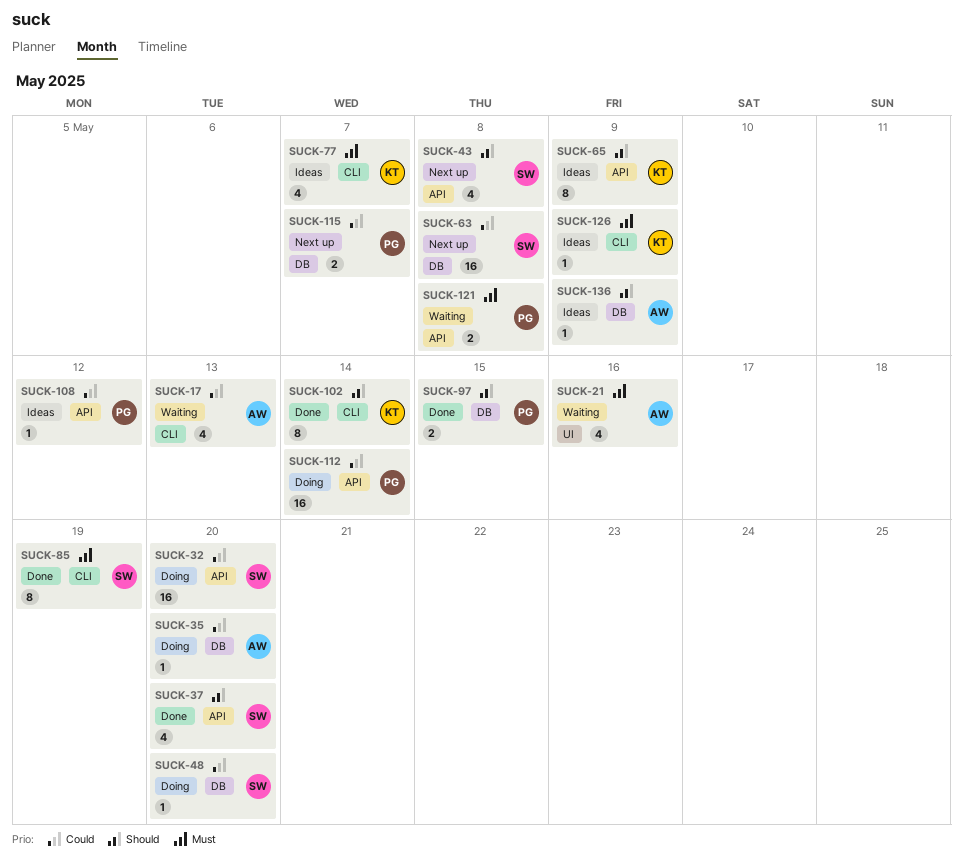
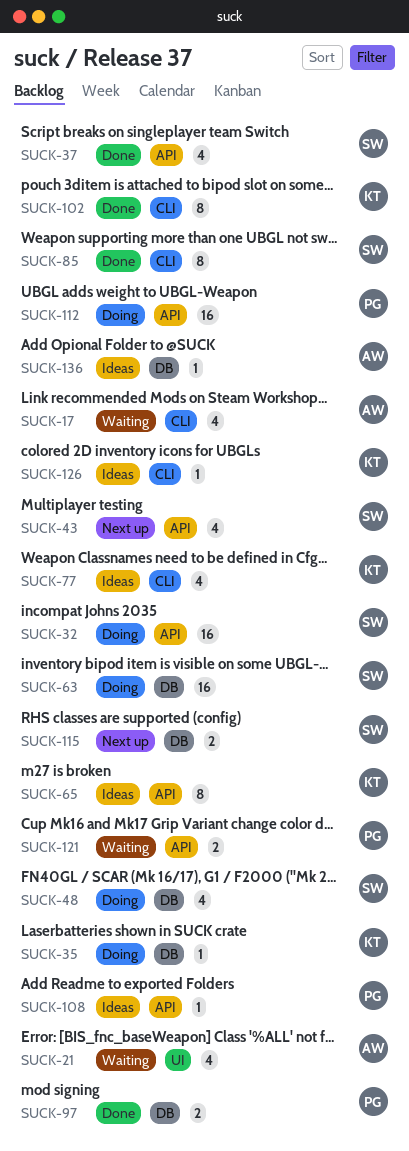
SUCK-35, owner: AW -> KT
SUCK-48, estimate: 1 -> 4
SUCK-63, status: Next up -> Doing
SUCK-115, owner: PG -> SW

